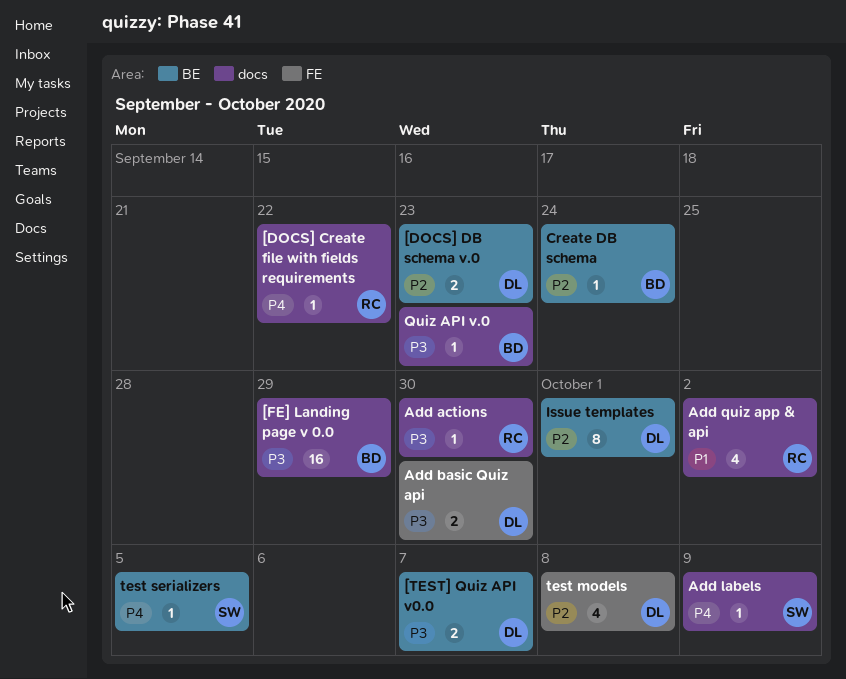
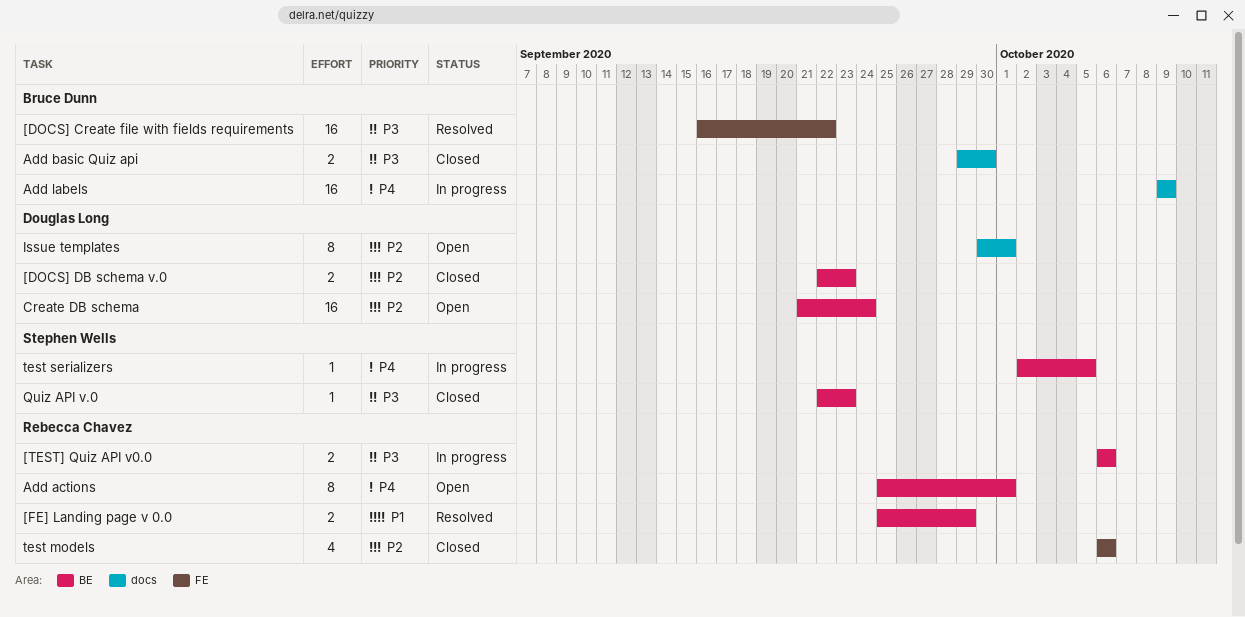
[DOCS] Create file with fields requirements, owner: Rebecca Chavez -> Bruce Dunn
[DOCS] Create file with fields requirements, priority: P4 -> P3
[DOCS] Create file with fields requirements, label: docs -> FE
[DOCS] Create file with fields requirements, estimate: 1 -> 16
[FE] Landing page v 0.0, owner: Bruce Dunn -> Rebecca Chavez
[FE] Landing page v 0.0, priority: P3 -> P1
[FE] Landing page v 0.0, label: docs -> BE
[FE] Landing page v 0.0, estimate: 16 -> 2
[TEST] Quiz API v0.0, owner: Douglas Long -> Rebecca Chavez
[TEST] Quiz API v0.0, due: Oct 7 -> Oct 6
Add actions, priority: P3 -> P4
Add actions, label: docs -> BE
Add actions, estimate: 1 -> 8
Add actions, due: Sep 30 -> Oct 1
Add basic Quiz api, owner: Douglas Long -> Bruce Dunn
Add basic Quiz api, label: FE -> docs
Add labels, owner: Stephen Wells -> Bruce Dunn
Add labels, estimate: 1 -> 16
Add quiz app & api: present -> none
Create DB schema, owner: Bruce Dunn -> Douglas Long
Create DB schema, estimate: 1 -> 16
Issue templates, label: BE -> docs
Quiz API v.0, owner: Bruce Dunn -> Stephen Wells
Quiz API v.0, label: docs -> BE
test models, owner: Douglas Long -> Rebecca Chavez
test models, due: Oct 8 -> Oct 6

